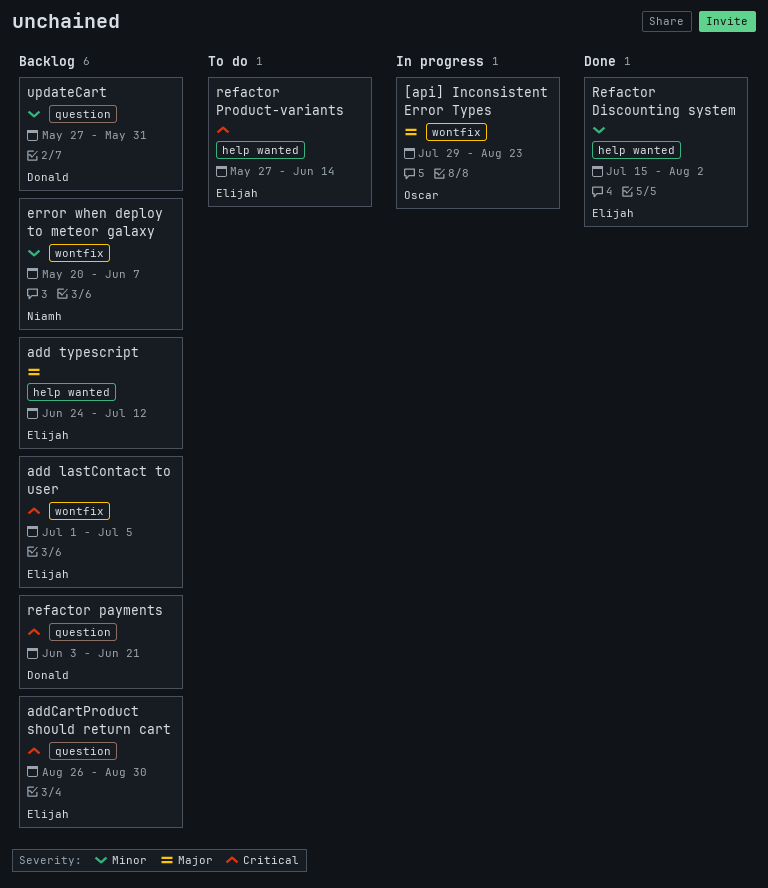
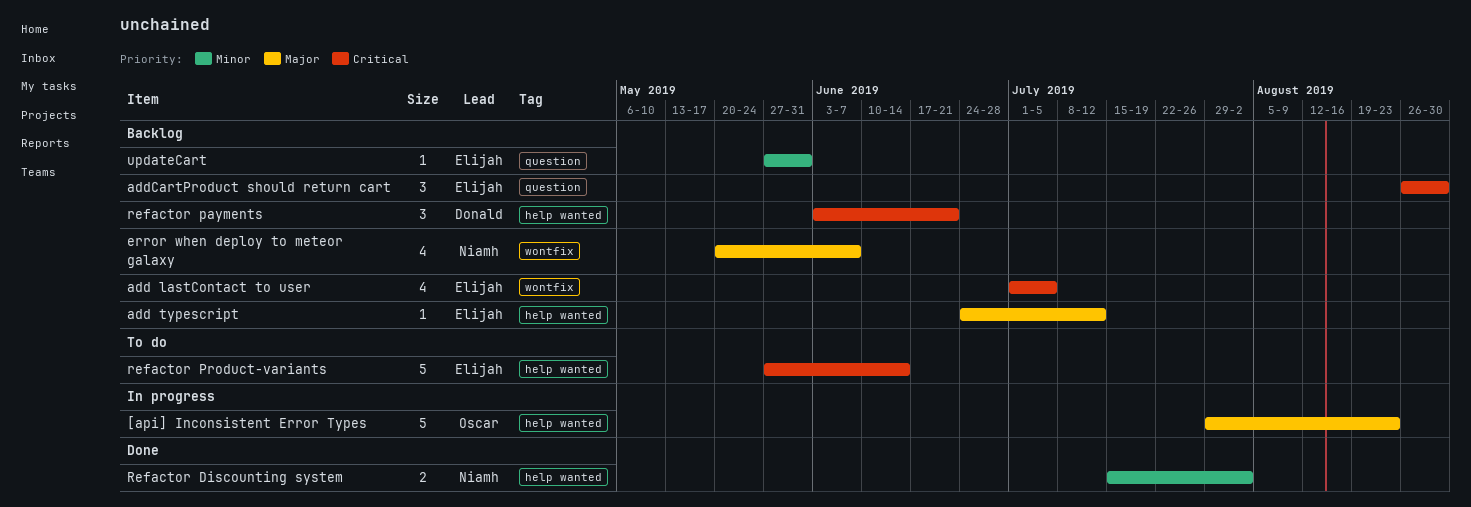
[api] Inconsistent Error Types, label: wontfix -> help wanted
error when deploy to meteor galaxy, priority: Minor -> Major
Refactor Discounting system, owner: Elijah -> Niamh
refactor payments, label: question -> help wanted
updateCart, owner: Donald -> Elijah

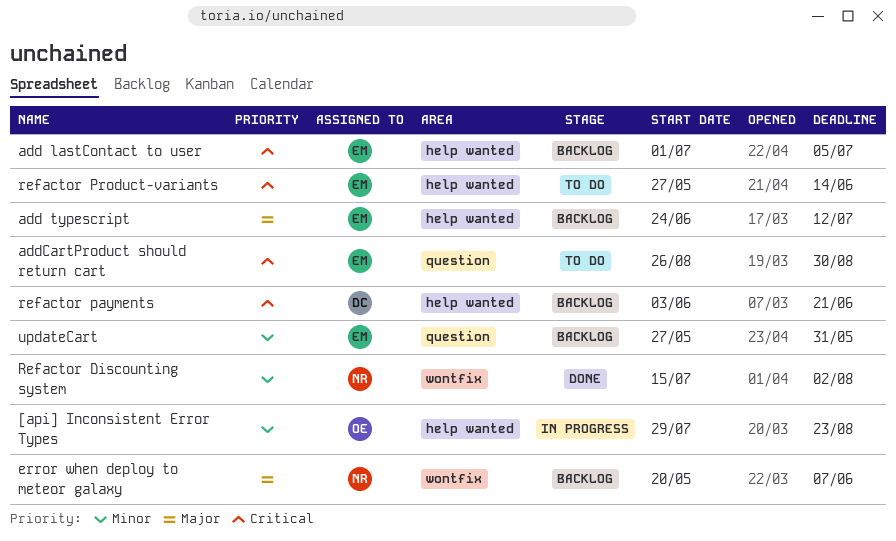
[api] Inconsistent Error Types, priority: Major -> Minor
add lastContact to user, label: wontfix -> help wanted
addCartProduct should return cart, status: Backlog -> To do
Refactor Discounting system, label: help wanted -> wontfix

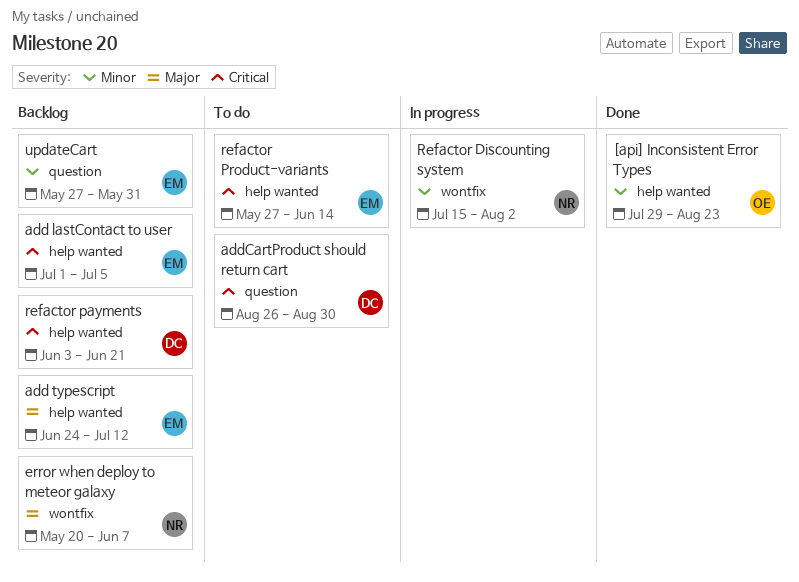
[api] Inconsistent Error Types, status: In progress -> Done
addCartProduct should return cart, owner: EM -> DC
Refactor Discounting system, status: Done -> In progress

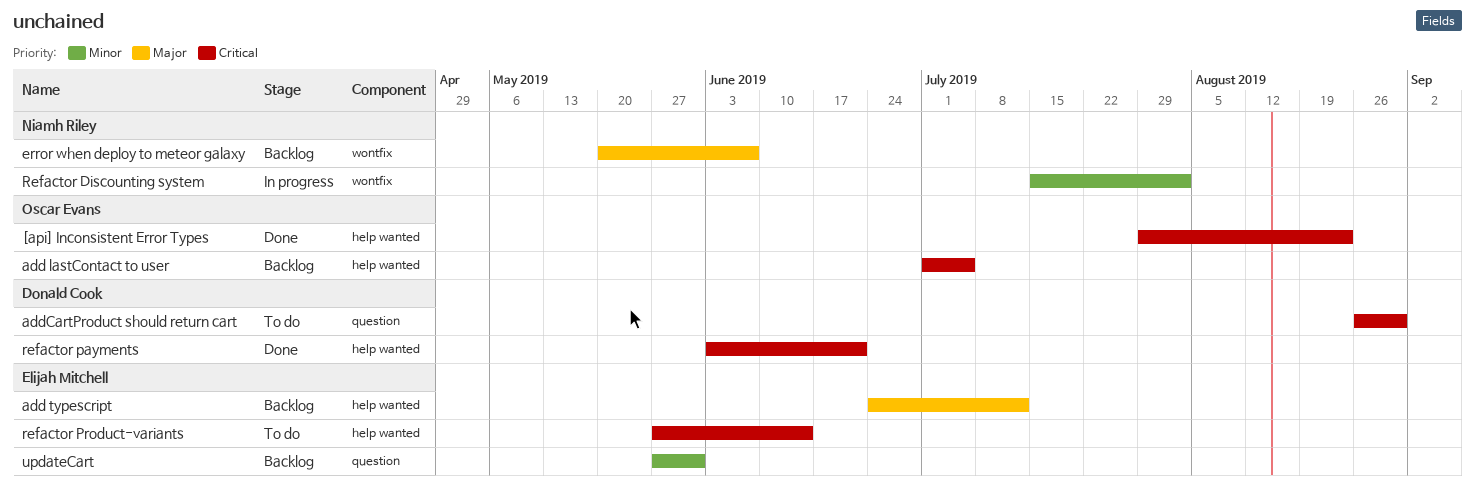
[api] Inconsistent Error Types, priority: Minor -> Critical
add lastContact to user, owner: Elijah Mitchell -> Oscar Evans
refactor payments, status: Backlog -> Done

